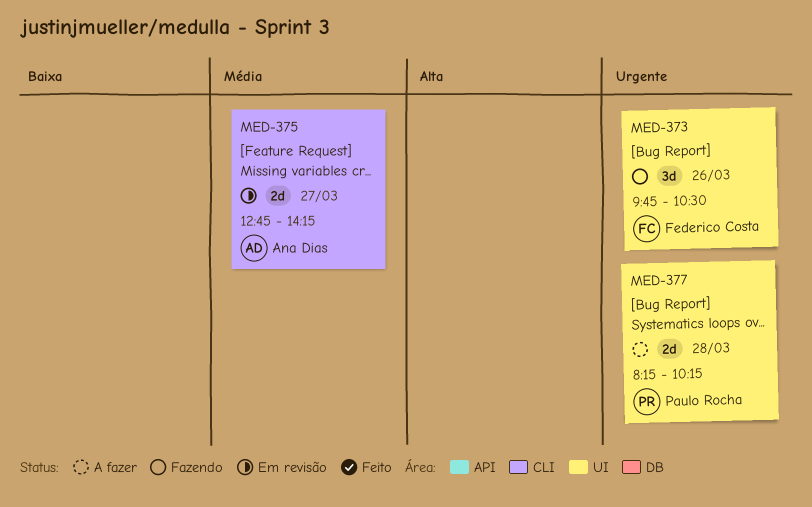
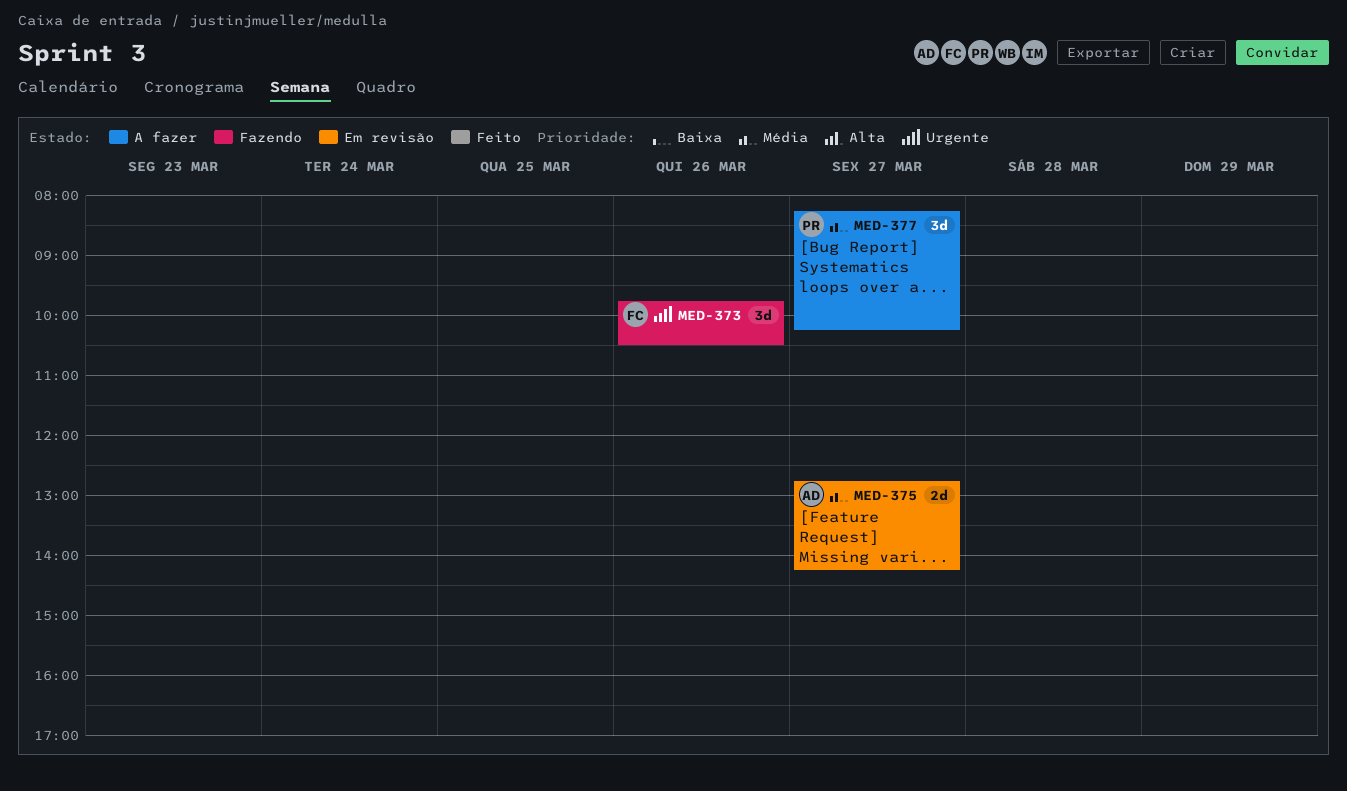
MED-377, priority: Urgente -> Média
MED-377, estimate: 2d -> 3d
MED-377, day: Mar 28 -> Mar 27

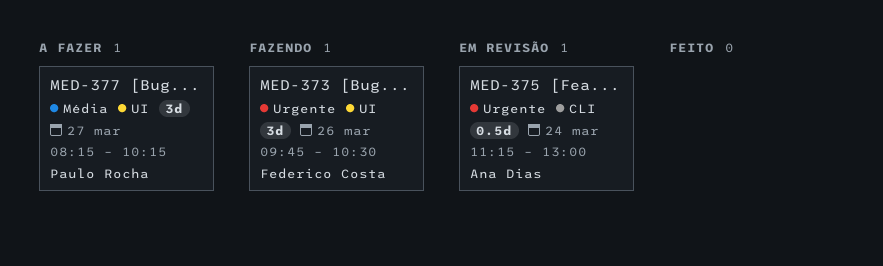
MED-375, priority: Média -> Urgente
MED-375, estimate: 2d -> 0.5d
MED-375, day: Mar 27 -> Mar 24
MED-375, begins: 12:45 -> 11:15
MED-375, ends: 14:15 -> 13:00

